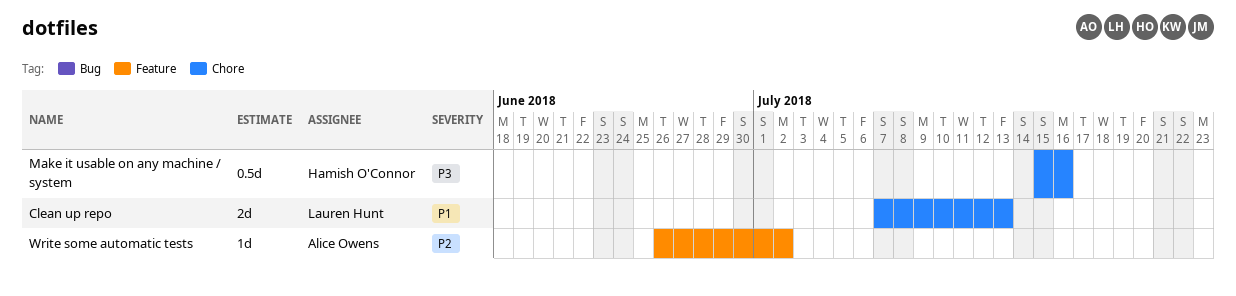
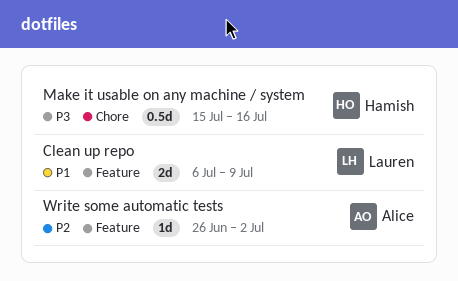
Clean up repo, label: Chore -> Feature
Clean up repo, start: Jul 7 -> Jul 6
Clean up repo, due: Jul 13 -> Jul 9

